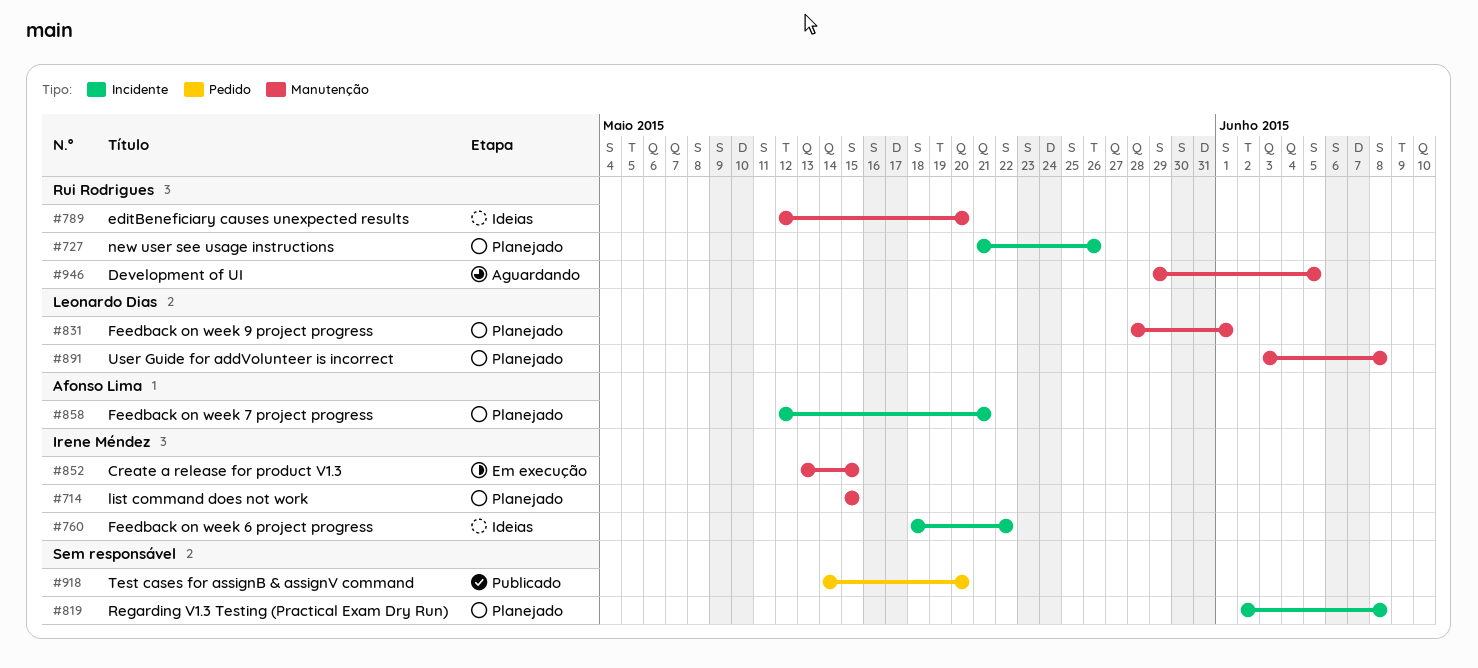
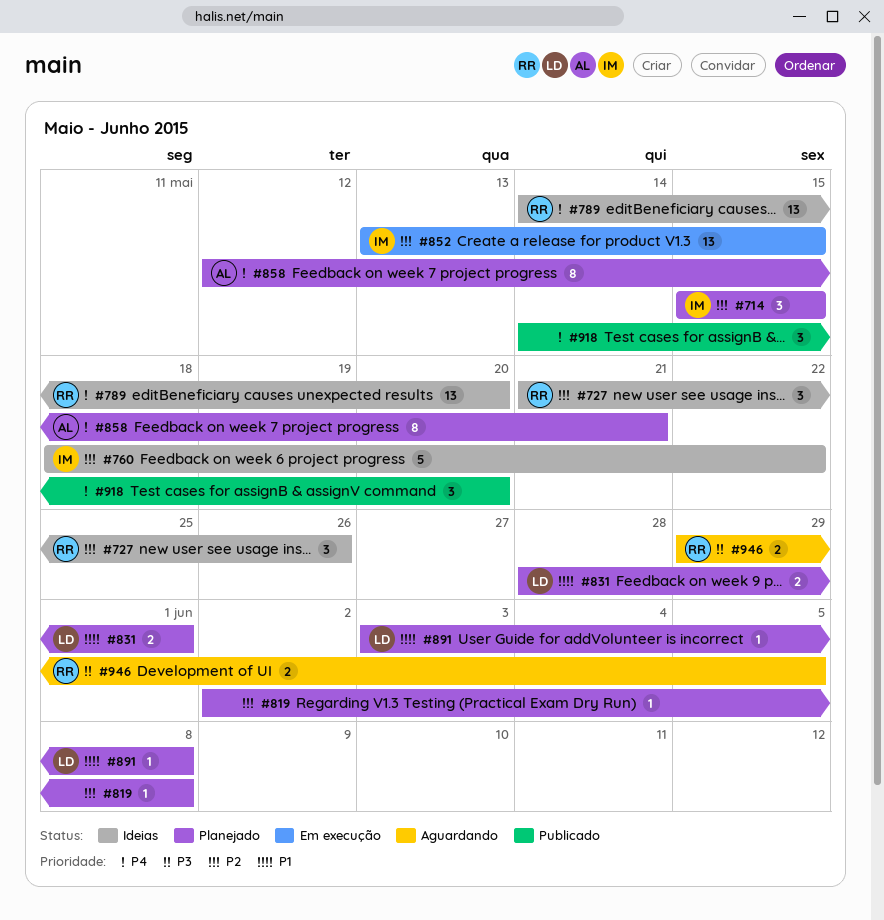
#727, status: Planejado -> Ideias
#789, start: May 12 -> May 14

